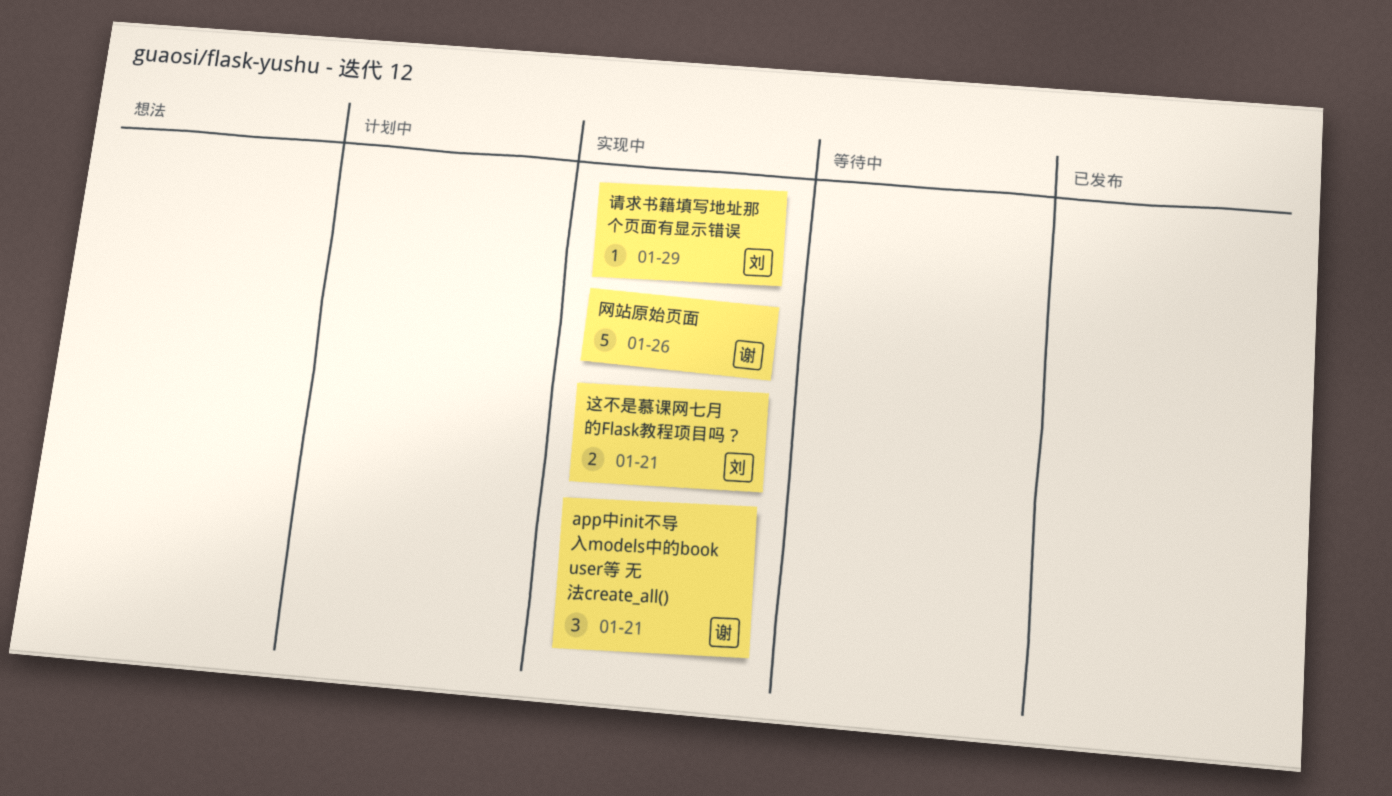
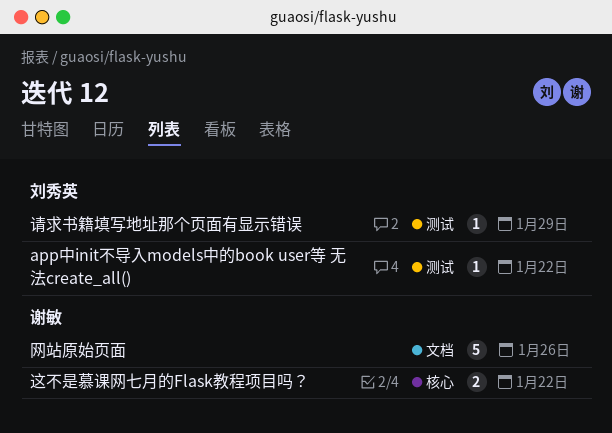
app中init不导入models中的book user等 无法create_all(), owner: 谢敏 -> 刘秀英
app中init不导入models中的book user等 无法create_all(), estimate: 3 -> 1
app中init不导入models中的book user等 无法create_all(), due: Jan 21 -> Jan 22
这不是慕课网七月的Flask教程项目吗？, owner: 刘秀英 -> 谢敏
这不是慕课网七月的Flask教程项目吗？, due: Jan 21 -> Jan 22

